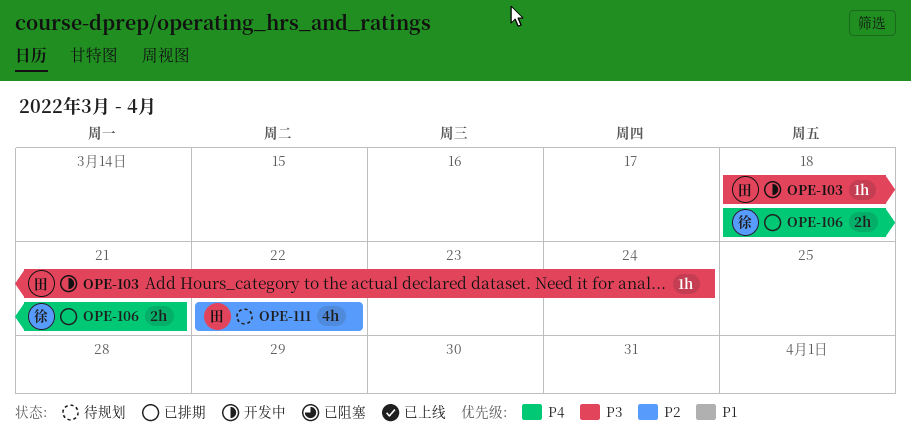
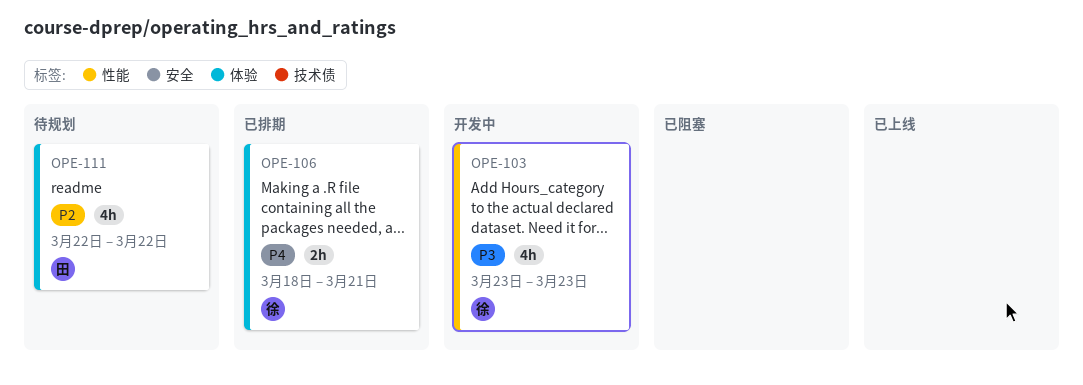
OPE-103, owner: 田 -> 徐
OPE-103, estimate: 1h -> 4h
OPE-103, start: Mar 18 -> Mar 23
OPE-103, due: Mar 24 -> Mar 23

